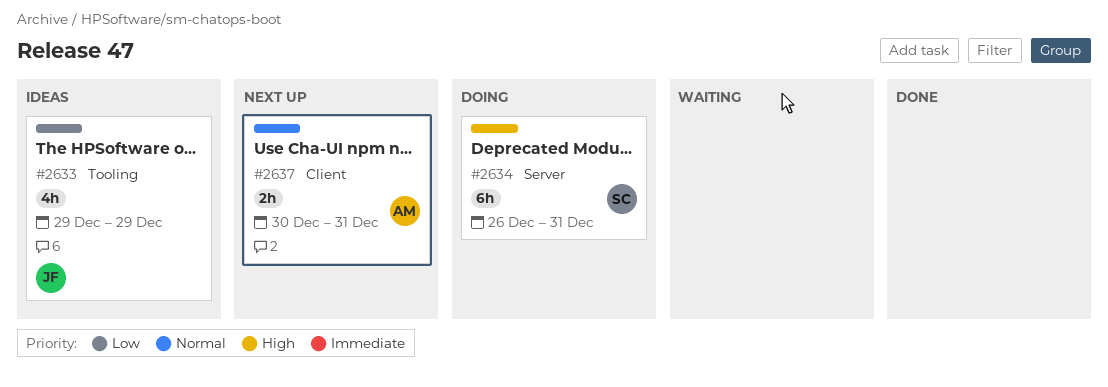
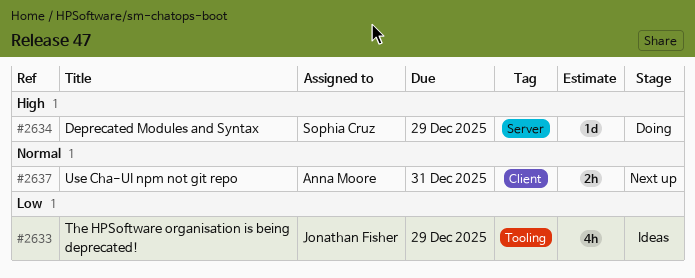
#2634, estimate: 6h -> 1d
#2634, due: Dec 31 -> Dec 29

